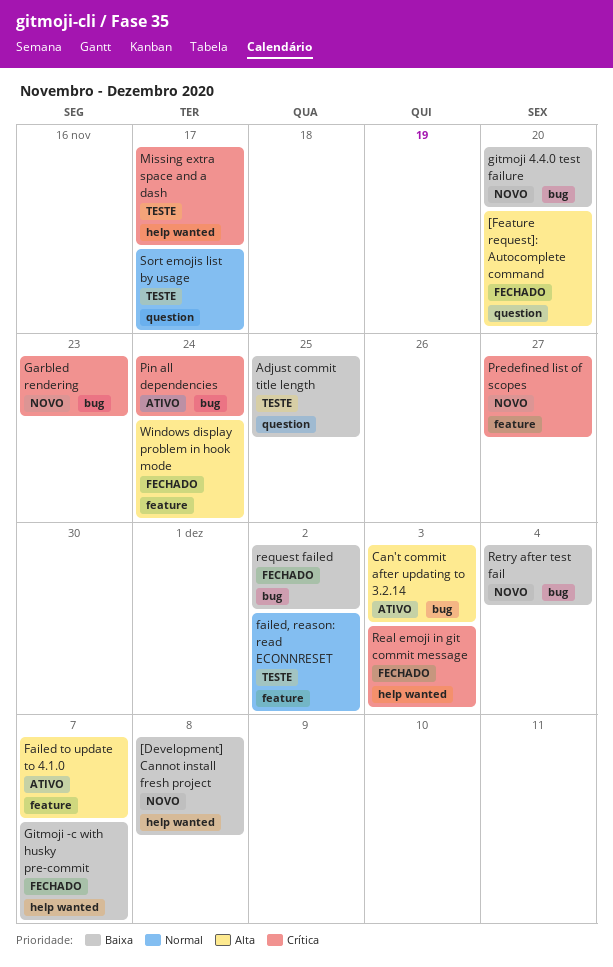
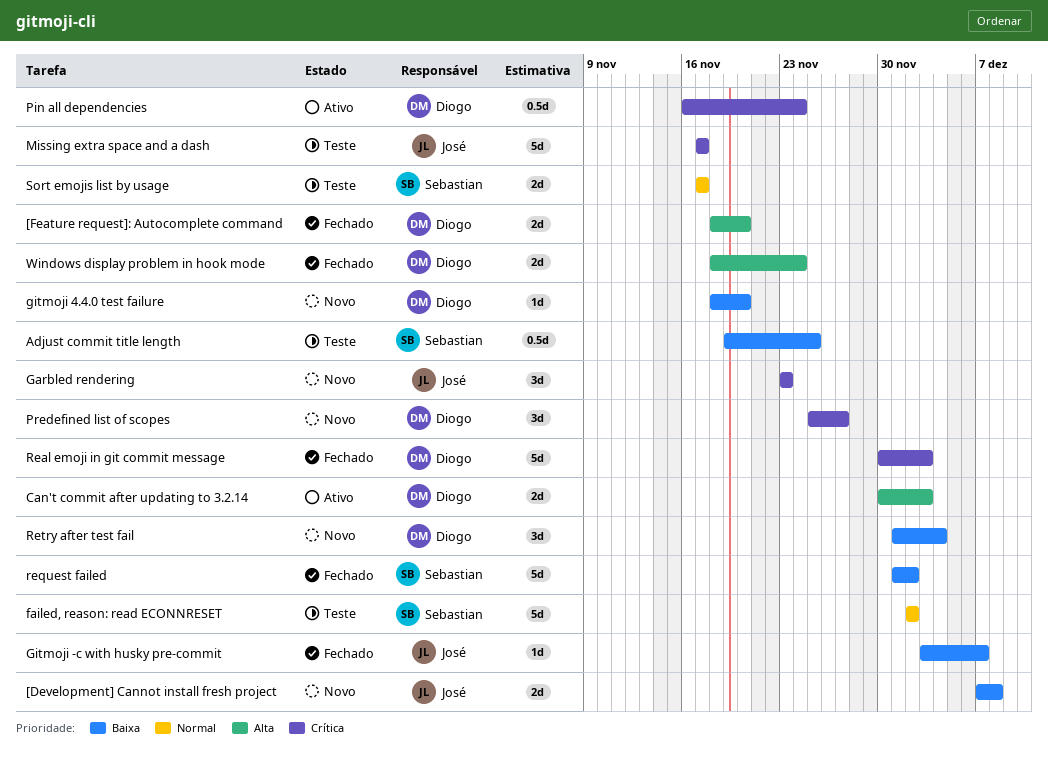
Failed to update to 4.1.0: present -> none

